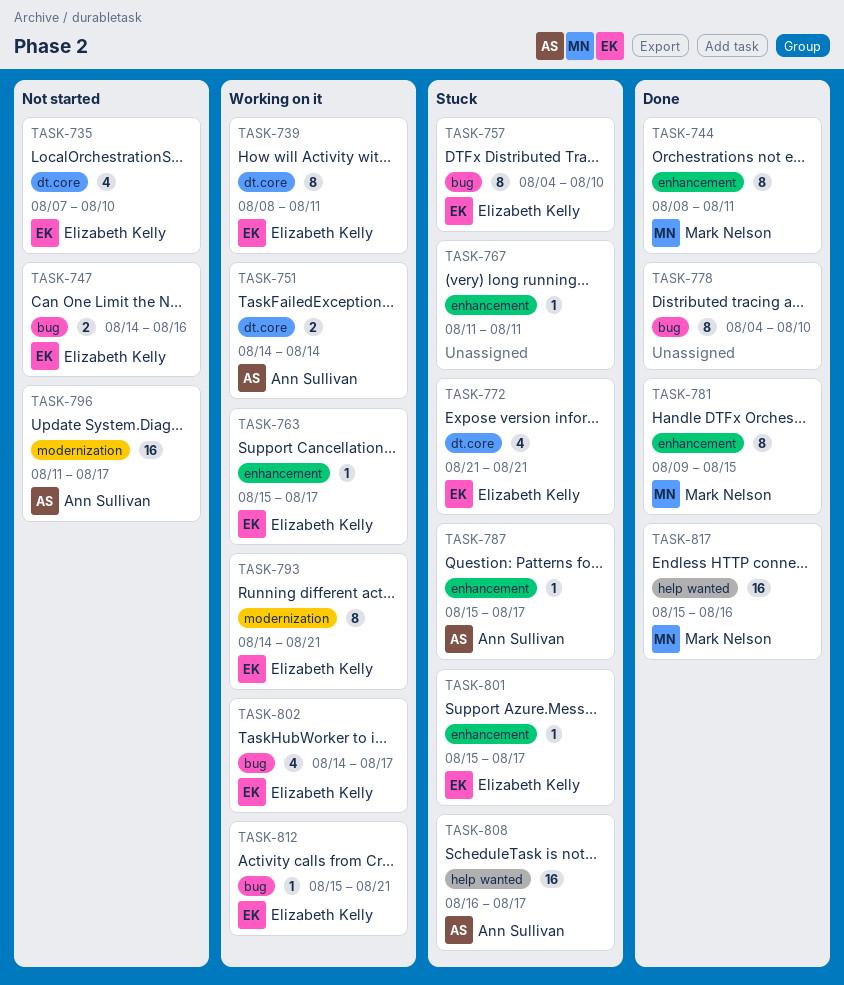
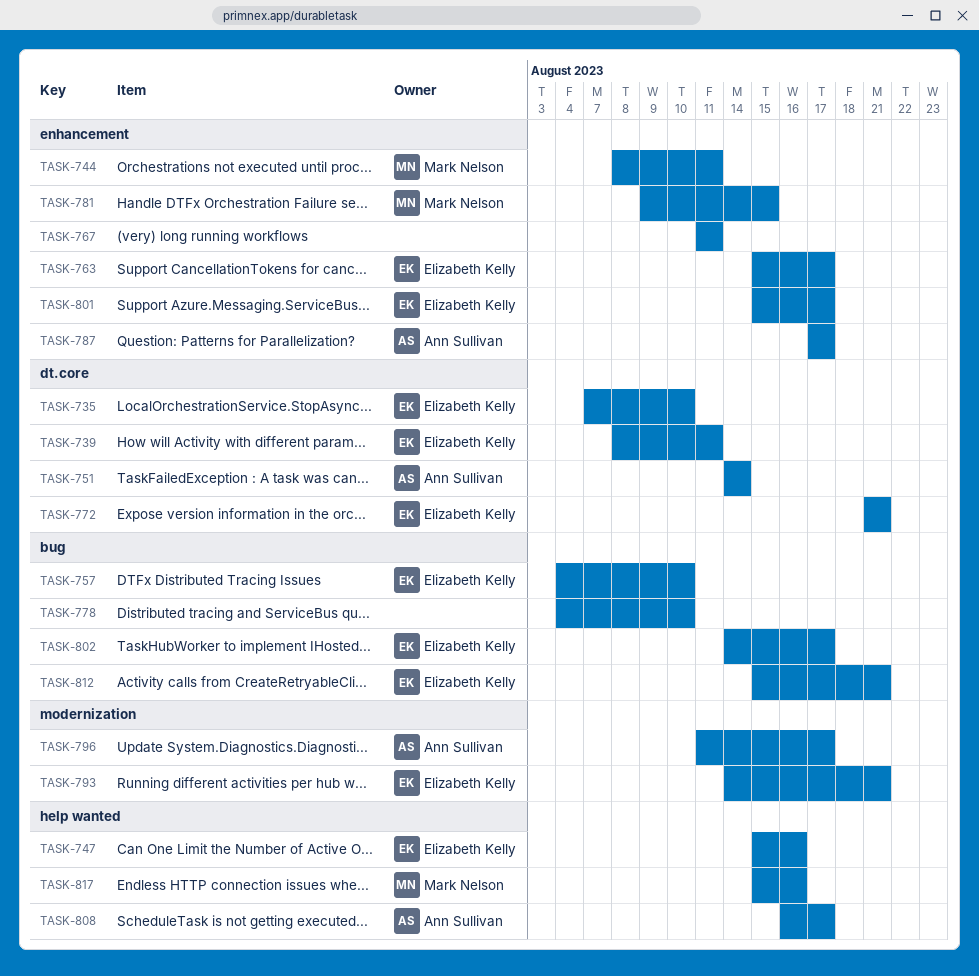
TASK-747, label: bug -> help wanted
TASK-747, start: Aug 14 -> Aug 15
TASK-787, start: Aug 15 -> Aug 17

